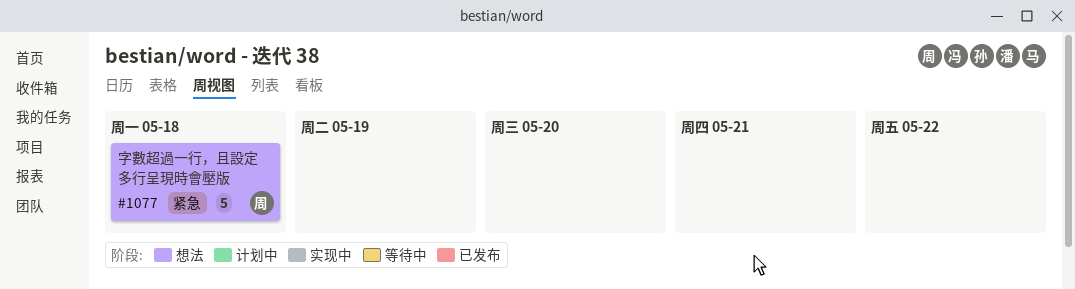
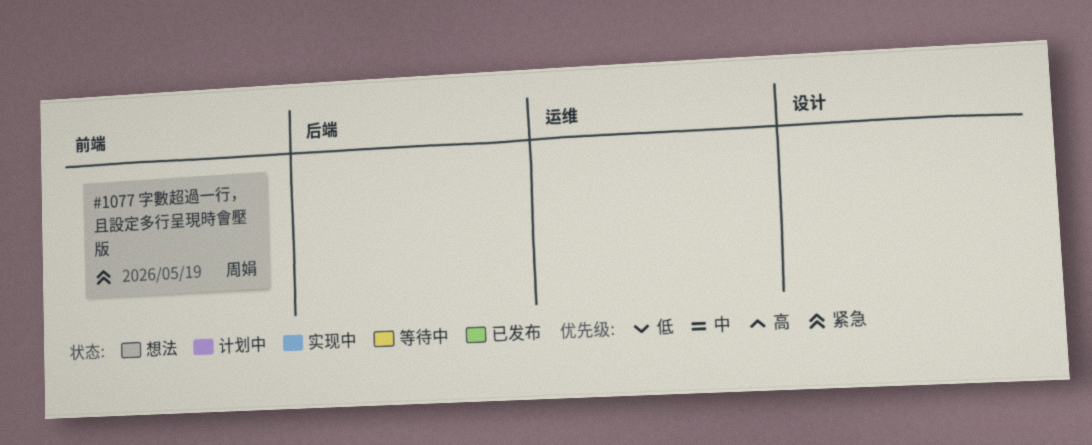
#1077, due: May 18 -> May 19

